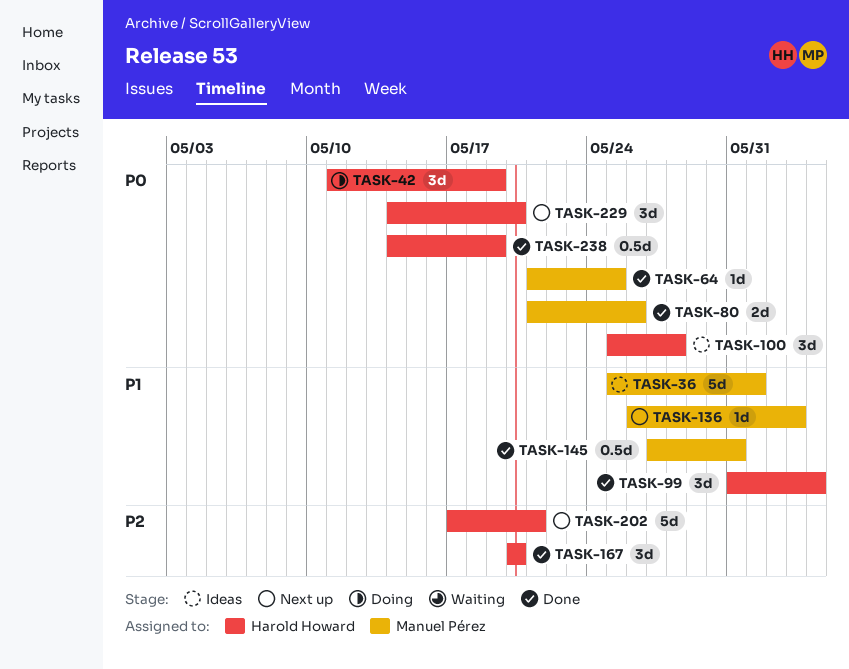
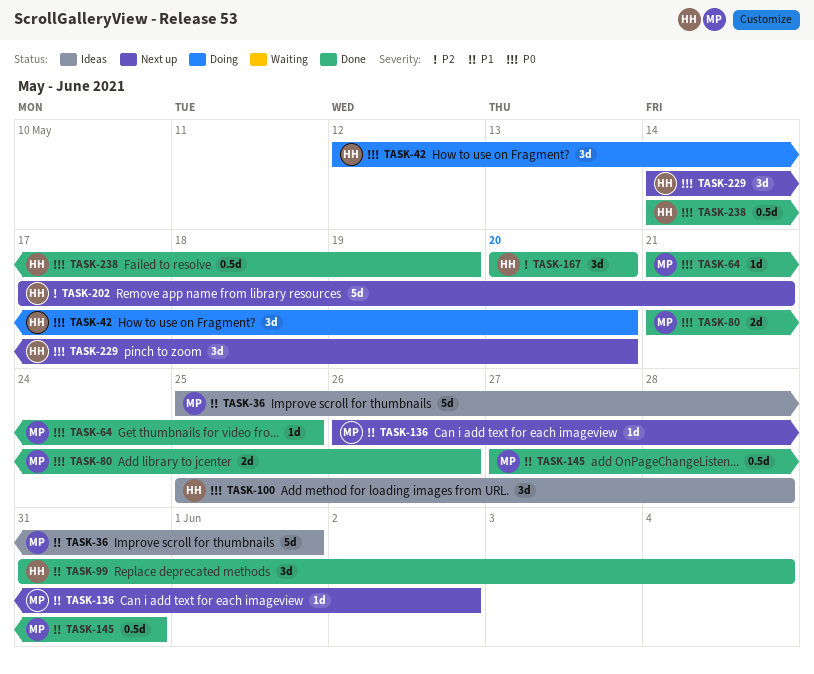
TASK-42, start: May 11 -> May 12
TASK-42, due: May 19 -> May 20
TASK-136, due: Jun 3 -> Jun 2

